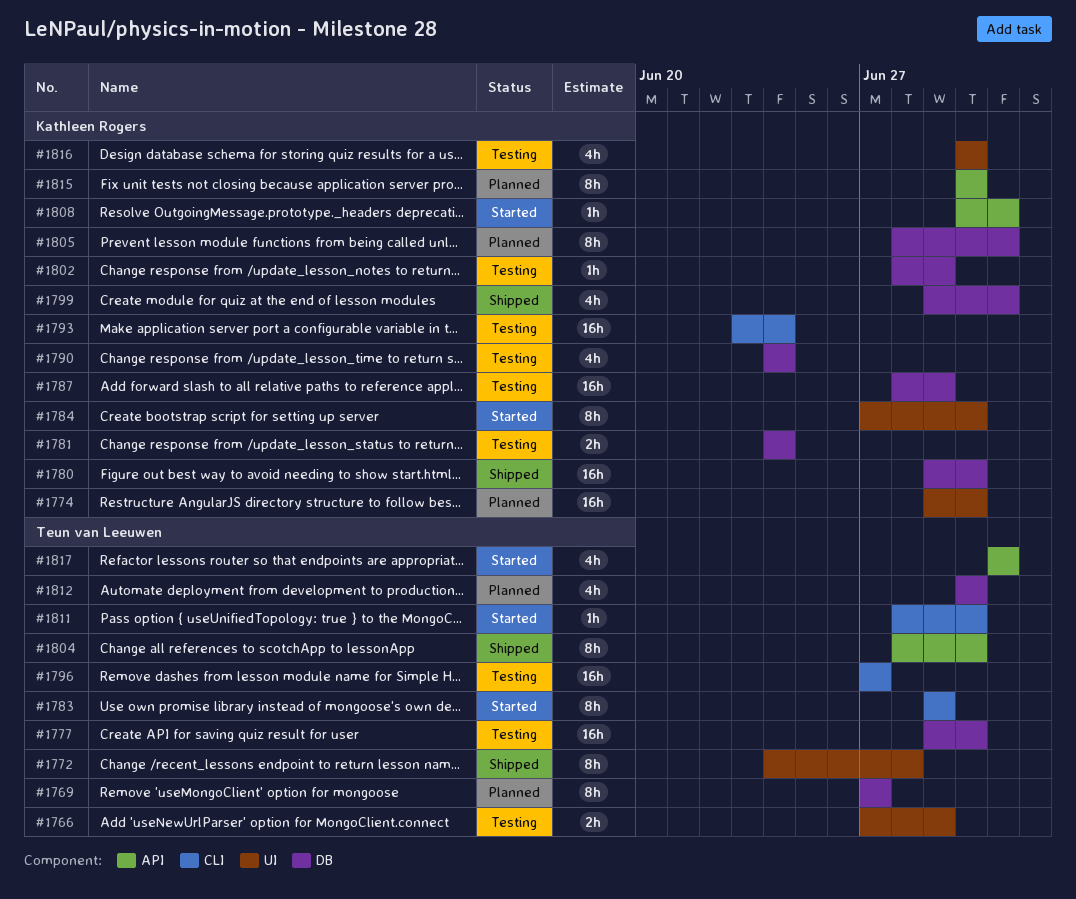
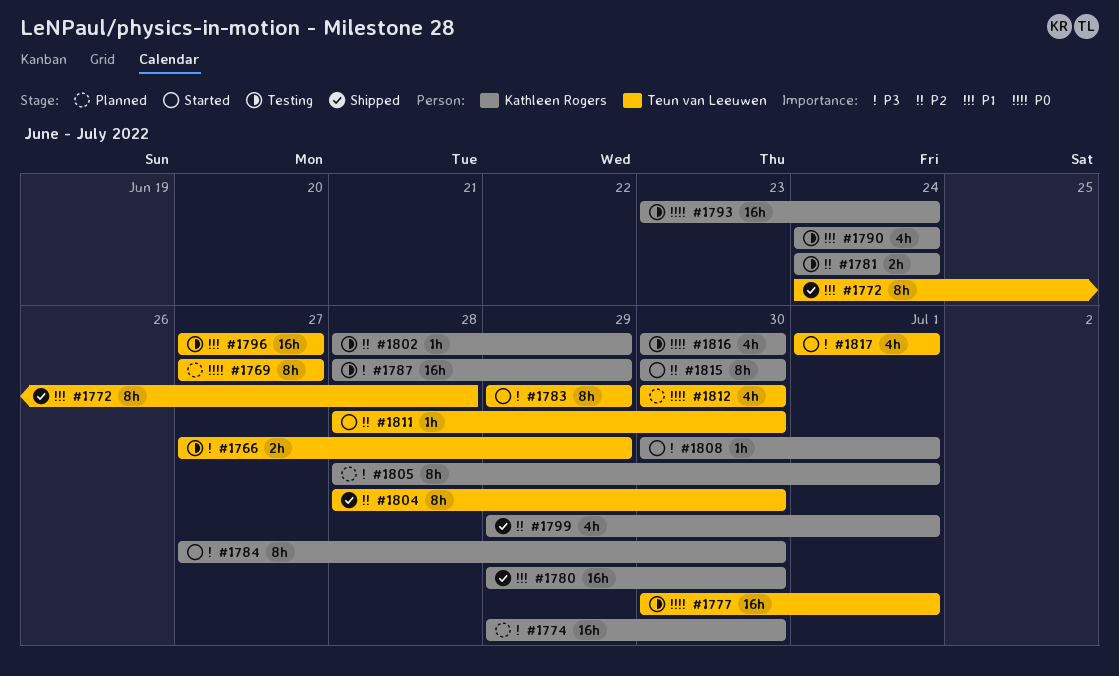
#1777, start: Jun 29 -> Jun 30
#1777, due: Jun 30 -> Jul 1
#1815, status: Planned -> Started

